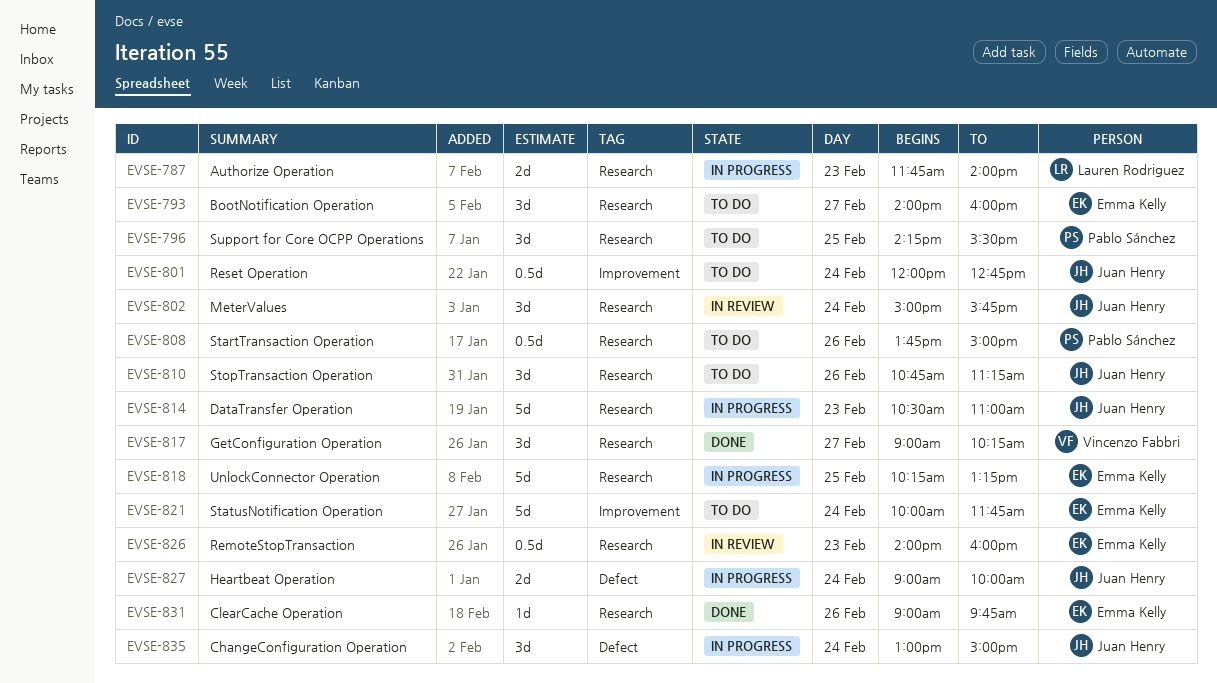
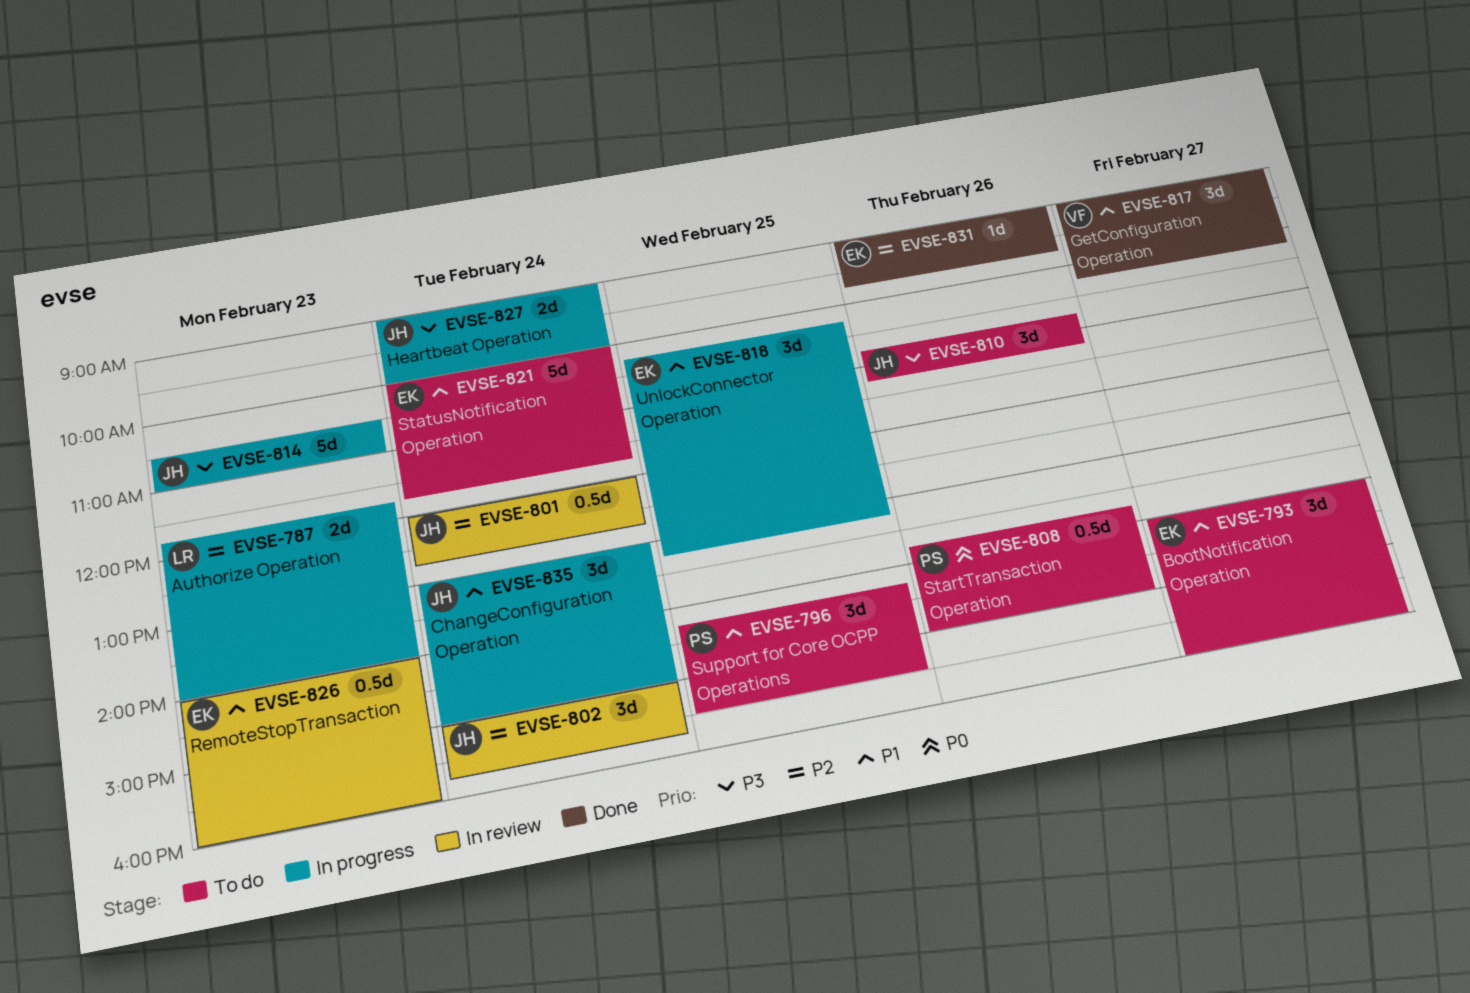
EVSE-801, status: To do -> In review
EVSE-818, estimate: 5d -> 3d

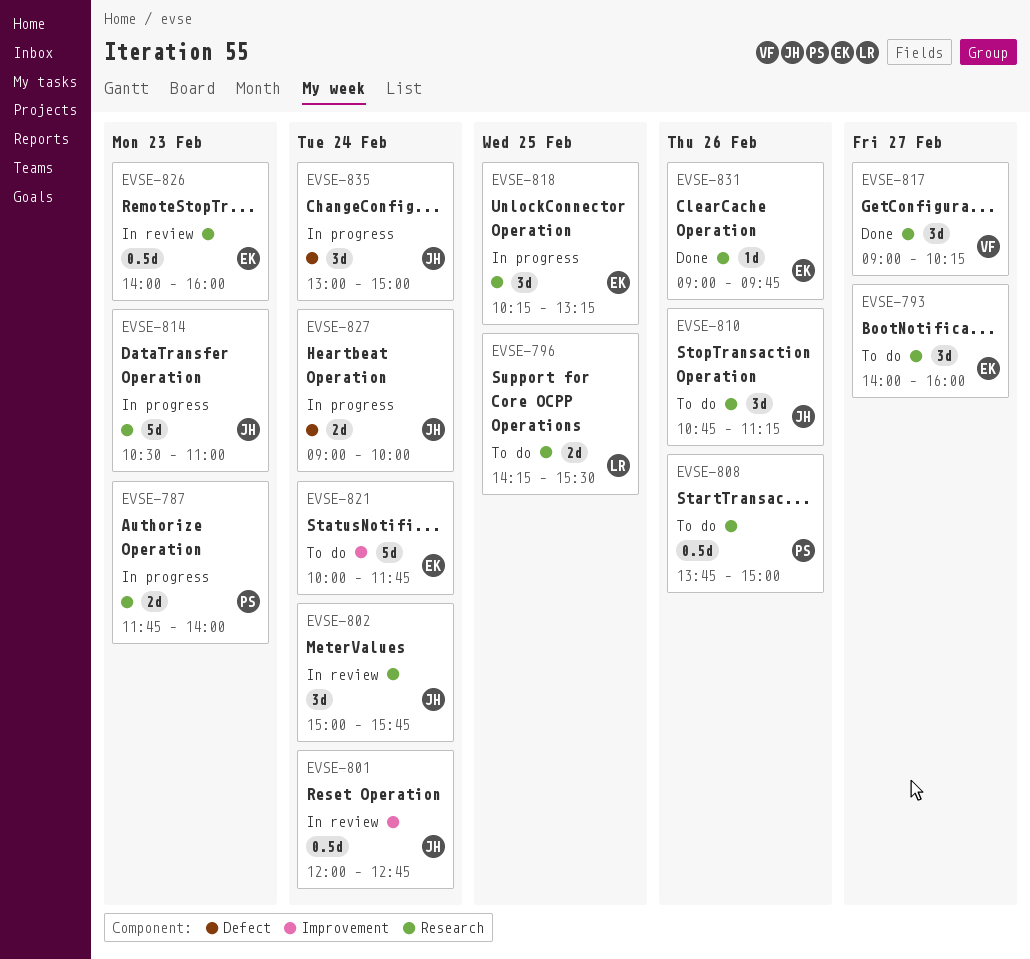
EVSE-787, owner: LR -> PS
EVSE-796, owner: PS -> LR
EVSE-796, estimate: 3d -> 2d

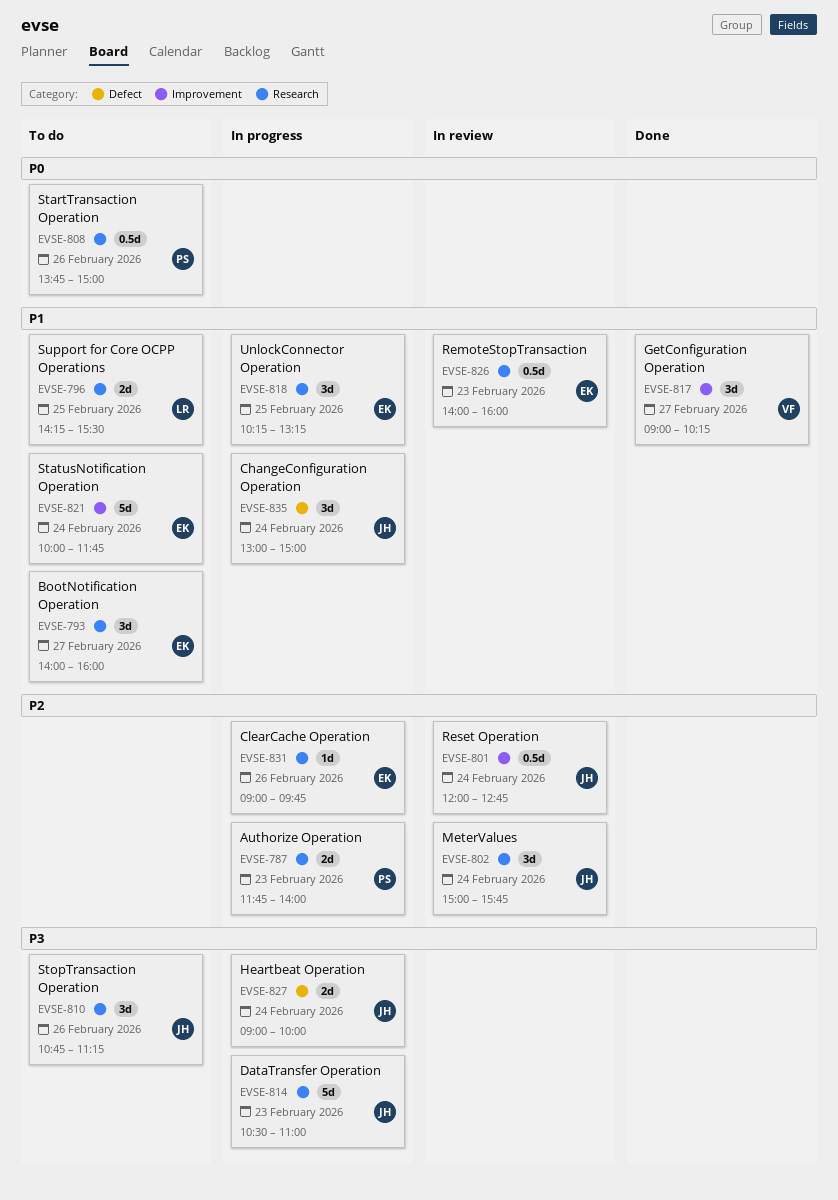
EVSE-817, label: Research -> Improvement
EVSE-831, status: Done -> In progress

